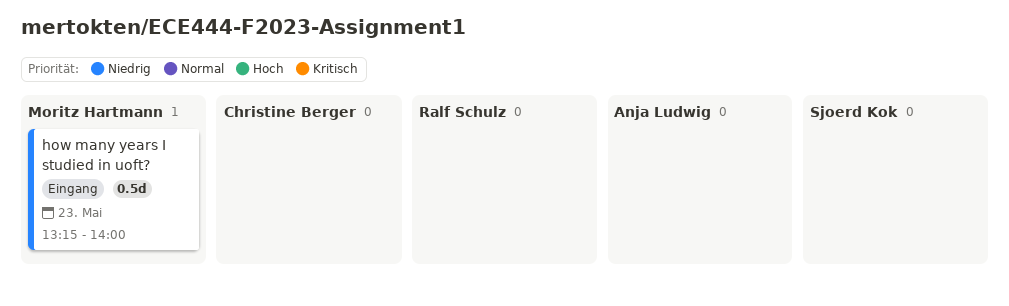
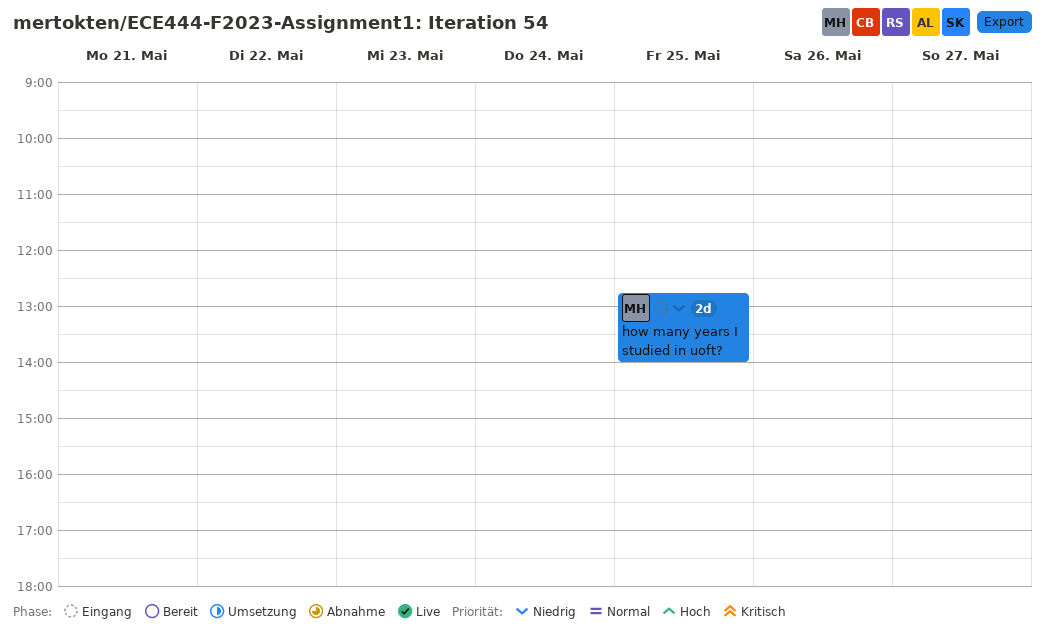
how many years I studied in uoft?, estimate: 0.5d -> 2d
how many years I studied in uoft?, day: May 23 -> May 25
how many years I studied in uoft?, begins: 13:15 -> 12:45

